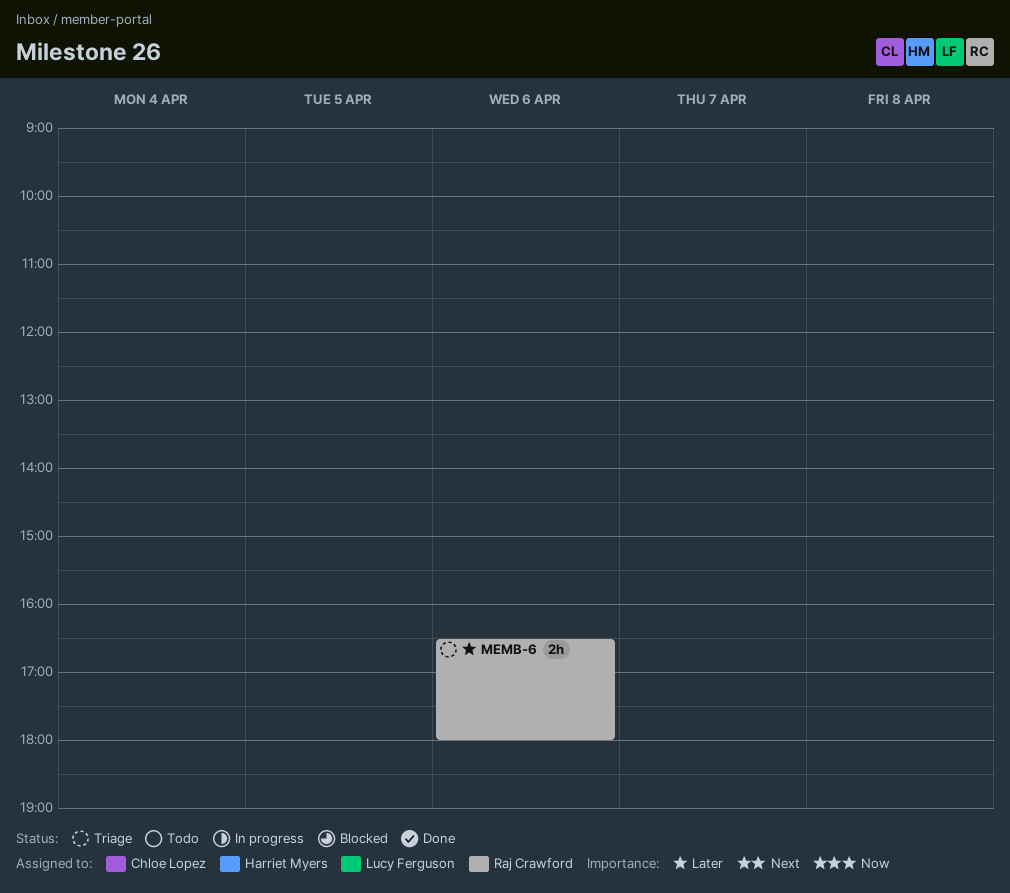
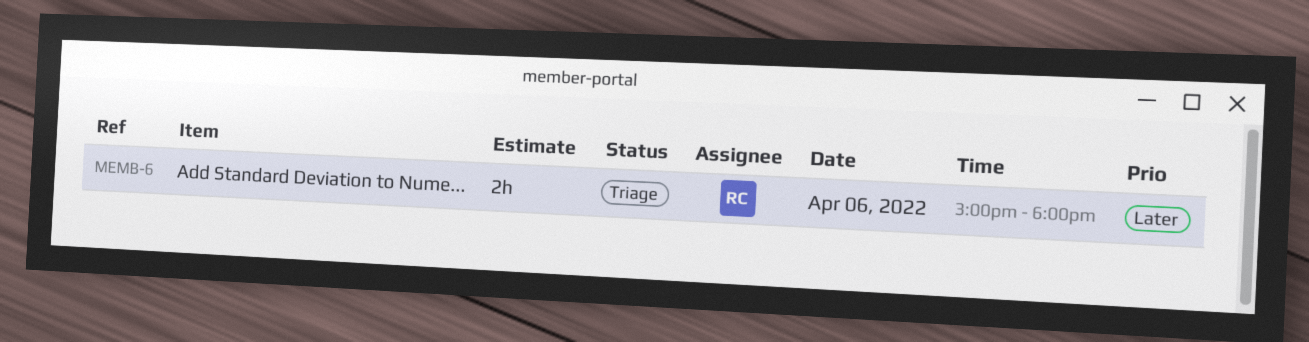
MEMB-6, begins: 16:30 -> 15:00

